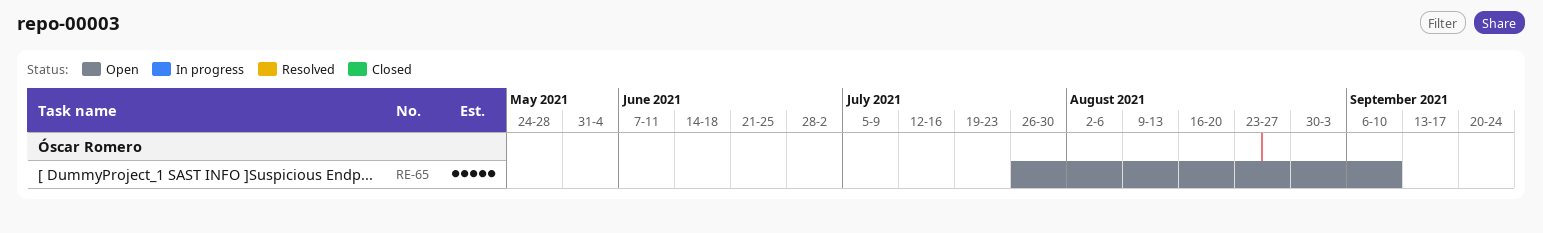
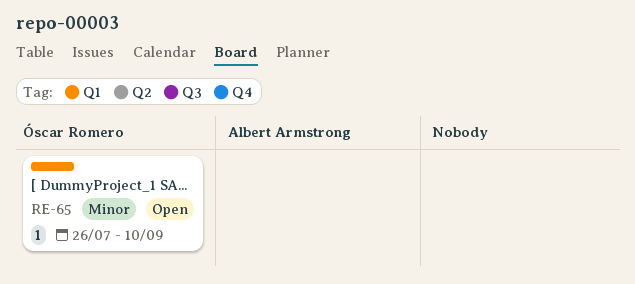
RE-65, estimate: 5 -> 1

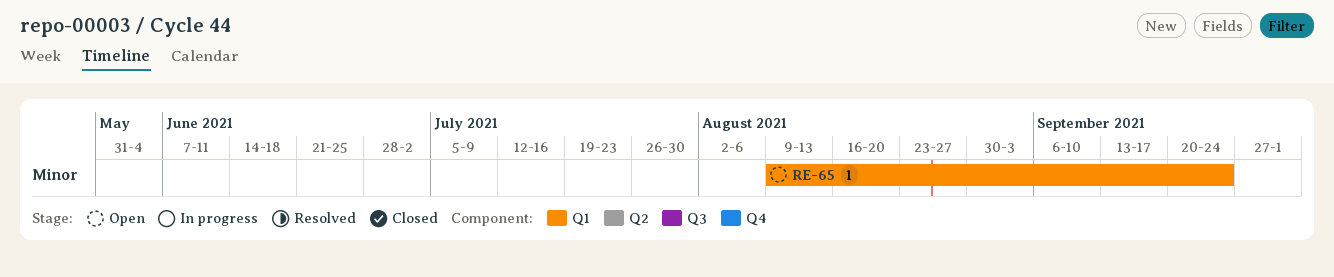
RE-65, start: Jul 26 -> Aug 9
RE-65, due: Sep 10 -> Sep 24

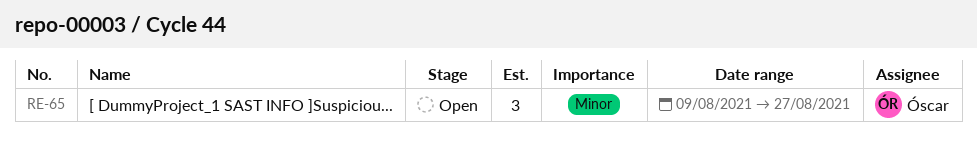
RE-65, estimate: 1 -> 3
RE-65, due: Sep 24 -> Aug 27

